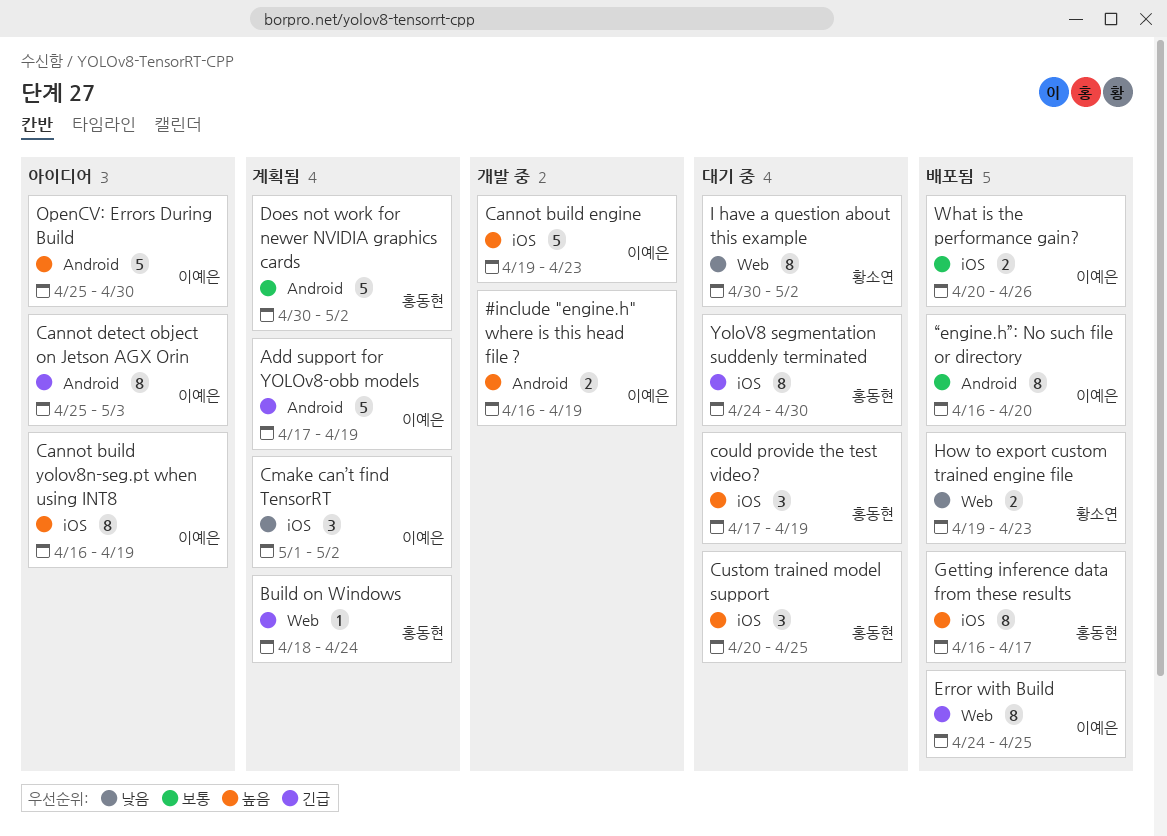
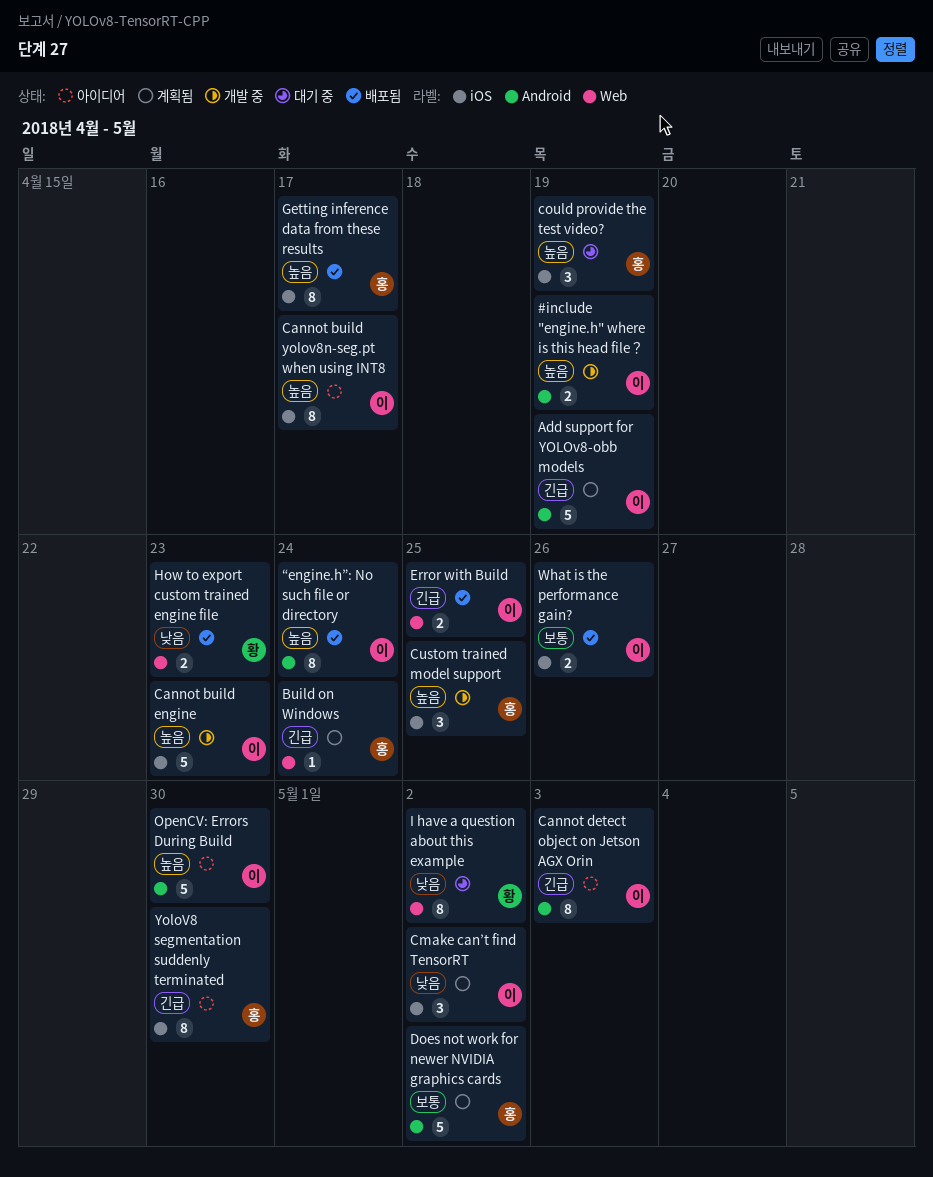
Cannot build yolov8n-seg.pt when using INT8, due: Apr 19 -> Apr 17
Custom trained model support, status: 대기 중 -> 개발 중
Error with Build, estimate: 8 -> 2
YoloV8 segmentation suddenly terminated, status: 대기 중 -> 아이디어
“engine.h”: No such file or directory, priority: 보통 -> 높음
“engine.h”: No such file or directory, due: Apr 20 -> Apr 24

